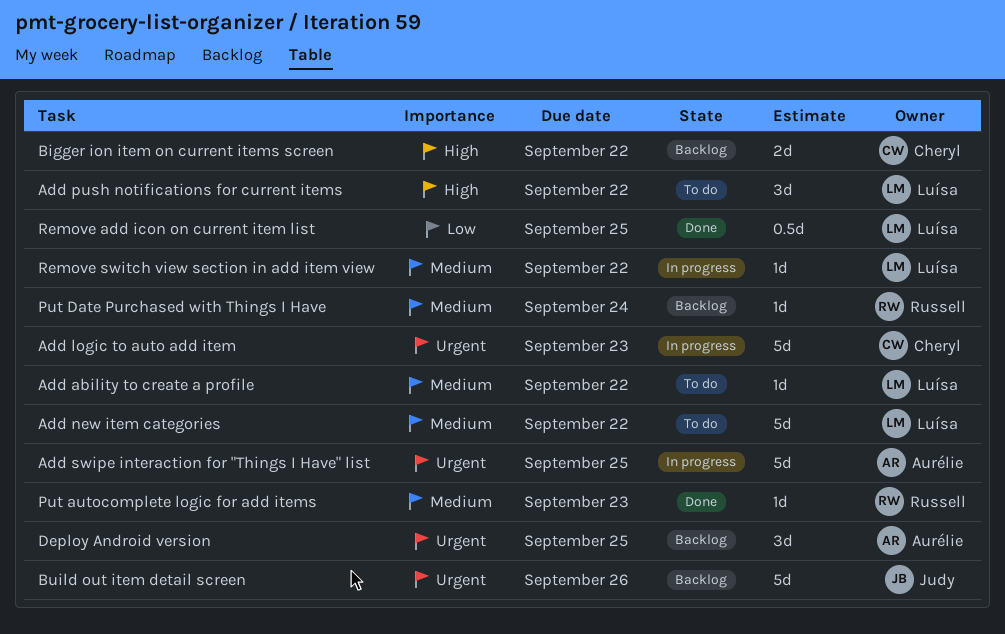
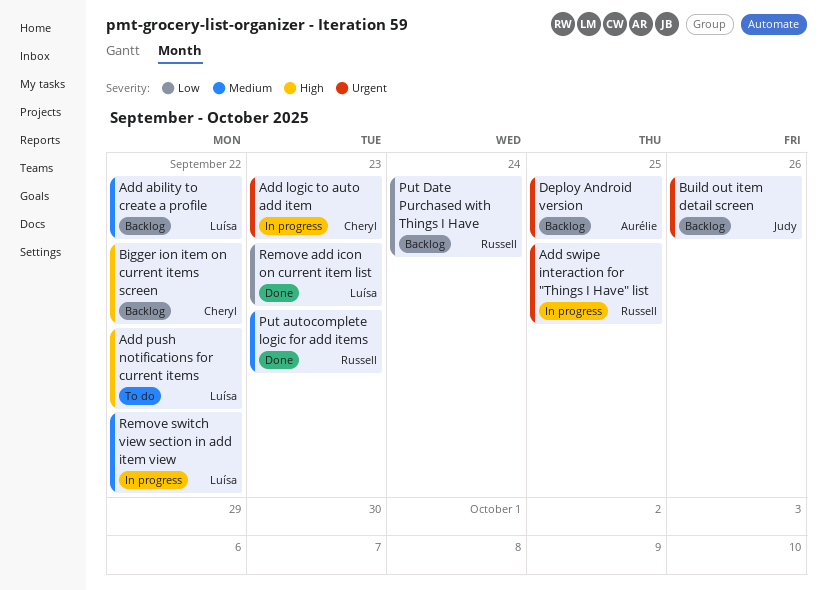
Add ability to create a profile, status: To do -> Backlog
Add new item categories: present -> none
Add swipe interaction for "Things I Have" list, owner: Aurélie -> Russell
Put Date Purchased with Things I Have, priority: Medium -> Low
Remove add icon on current item list, due: Sep 25 -> Sep 23

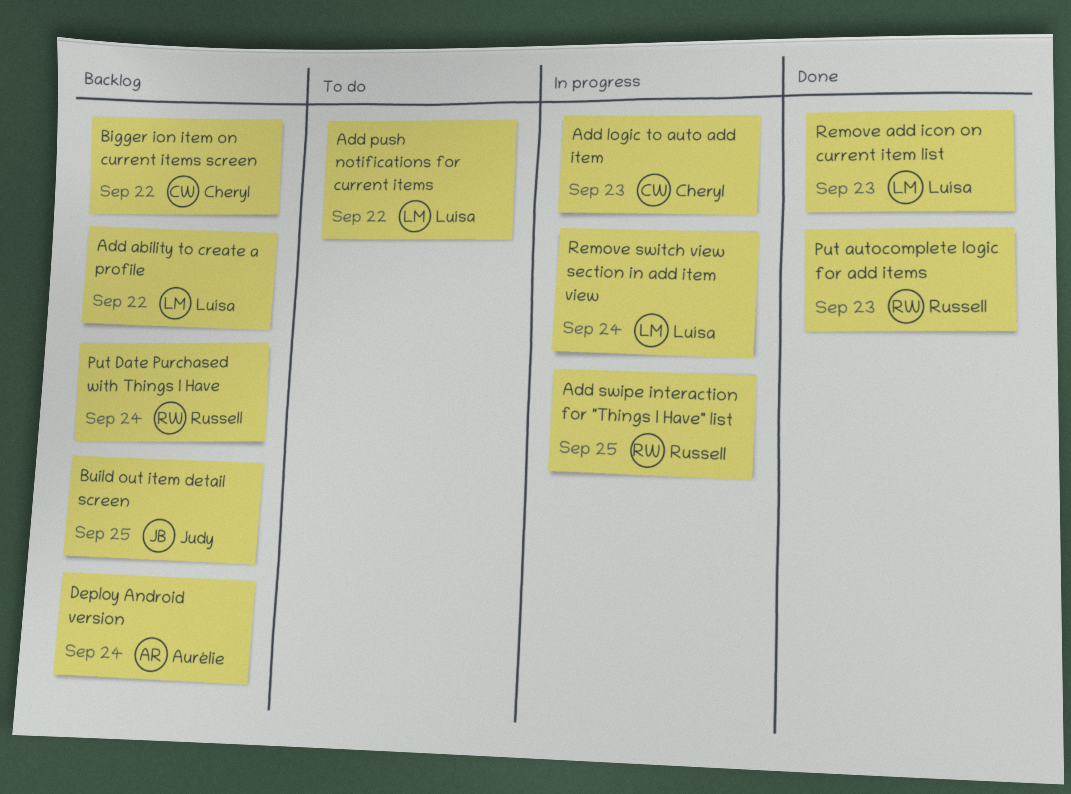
Build out item detail screen, due: Sep 26 -> Sep 25
Deploy Android version, due: Sep 25 -> Sep 24
Remove switch view section in add item view, due: Sep 22 -> Sep 24

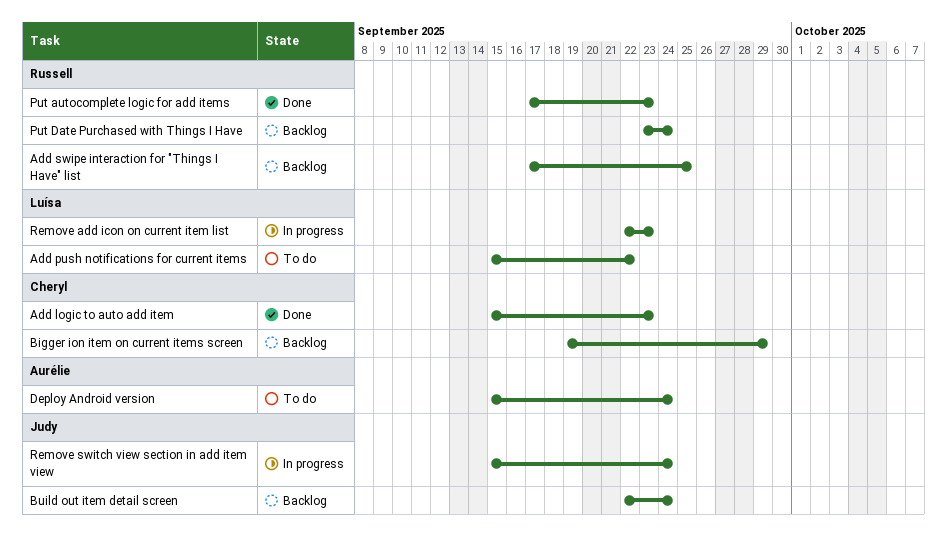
Add ability to create a profile: present -> none
Add logic to auto add item, status: In progress -> Done
Add swipe interaction for "Things I Have" list, status: In progress -> Backlog
Bigger ion item on current items screen, due: Sep 22 -> Sep 29
Build out item detail screen, due: Sep 25 -> Sep 24
Deploy Android version, status: Backlog -> To do
Remove add icon on current item list, status: Done -> In progress
Remove switch view section in add item view, owner: Luísa -> Judy

